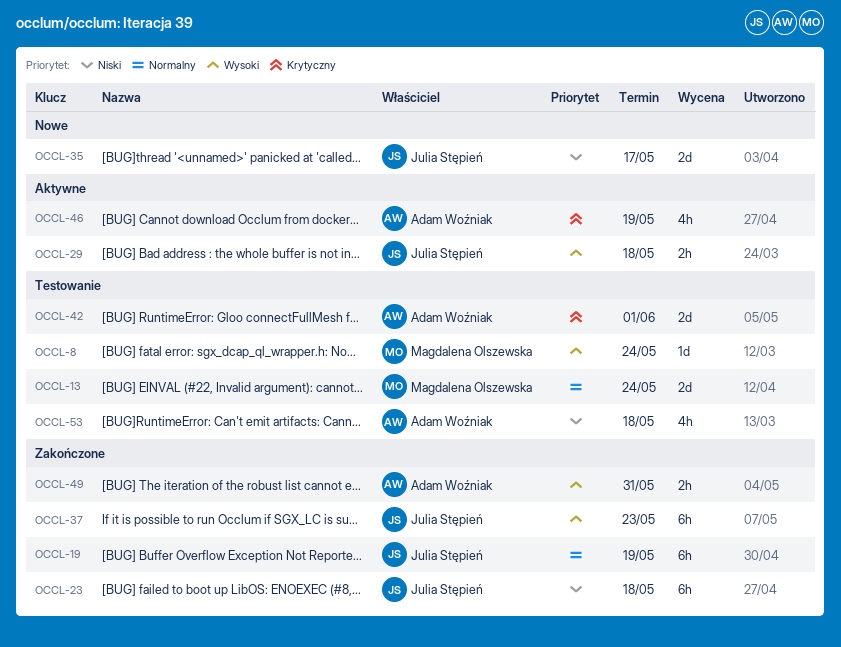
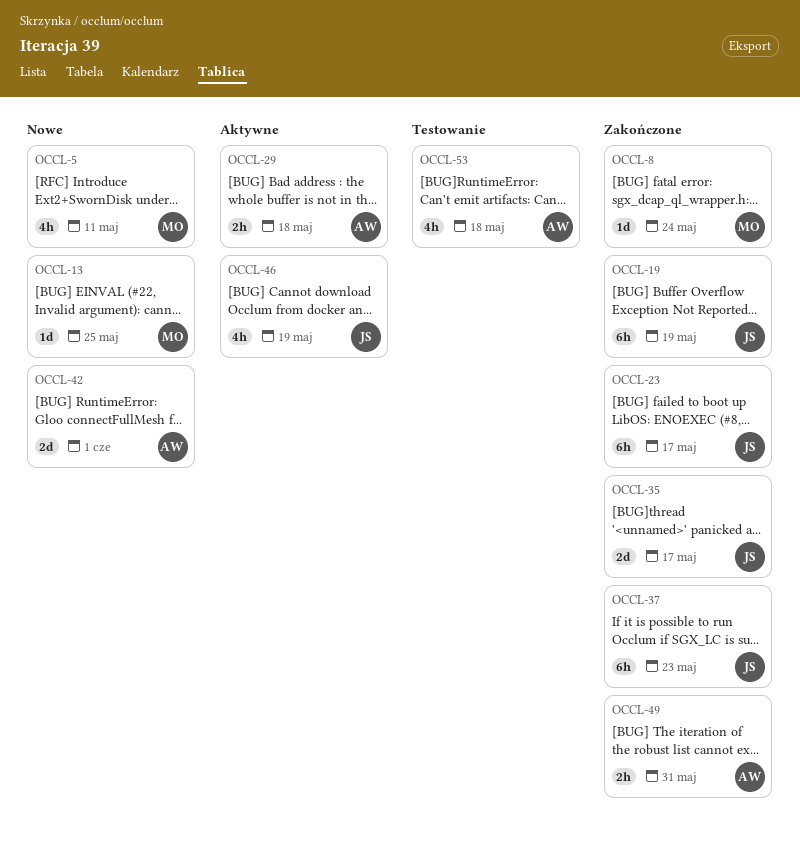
OCCL-5: none -> present
OCCL-8, status: Testowanie -> Zakończone
OCCL-13, status: Testowanie -> Nowe
OCCL-13, estimate: 2d -> 1d
OCCL-13, due: May 24 -> May 25
OCCL-23, due: May 18 -> May 17
OCCL-29, owner: Julia Stępień -> Adam Woźniak
OCCL-35, status: Nowe -> Zakończone
OCCL-42, status: Testowanie -> Nowe
OCCL-46, owner: Adam Woźniak -> Julia Stępień

